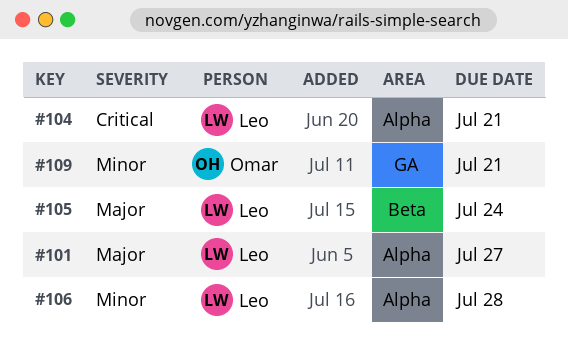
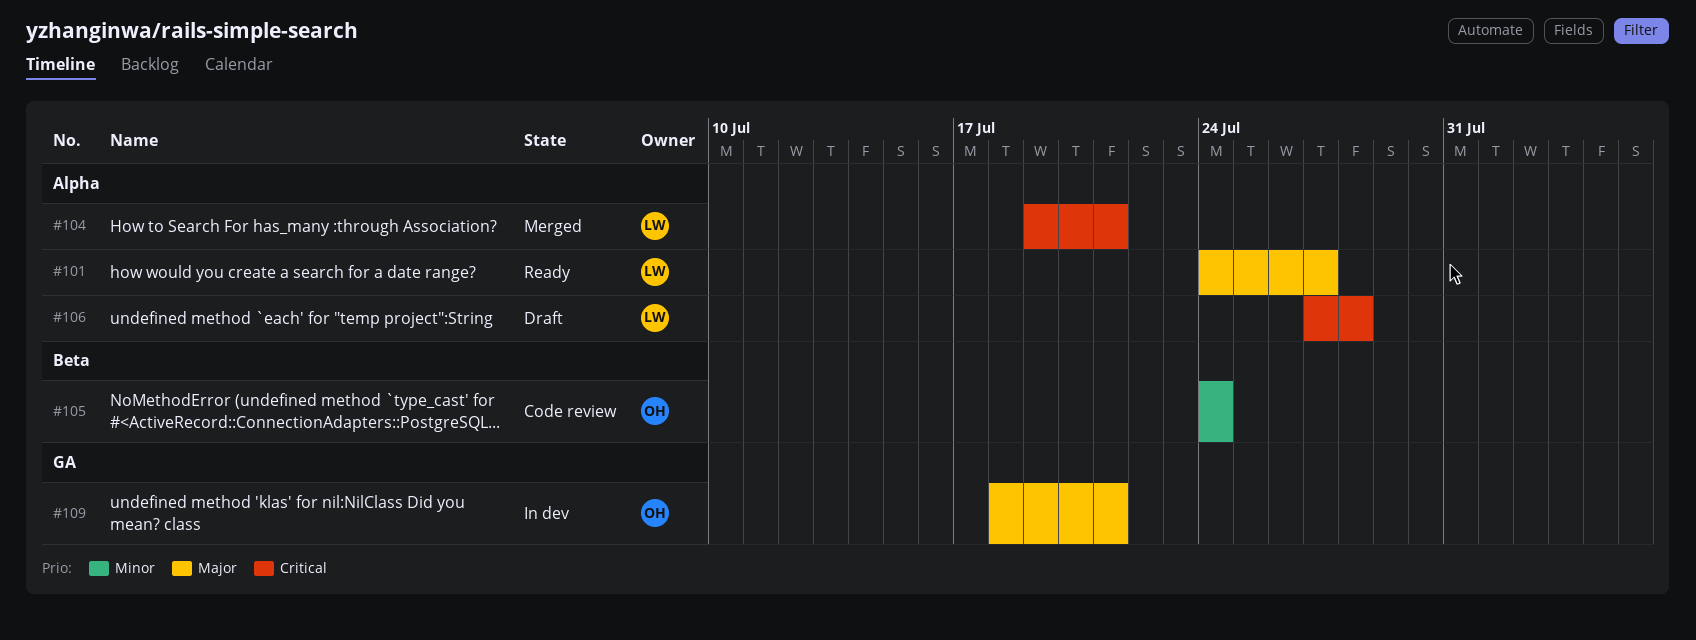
#105, owner: Leo -> Omar
#105, priority: Major -> Minor
#106, priority: Minor -> Critical
#109, priority: Minor -> Major

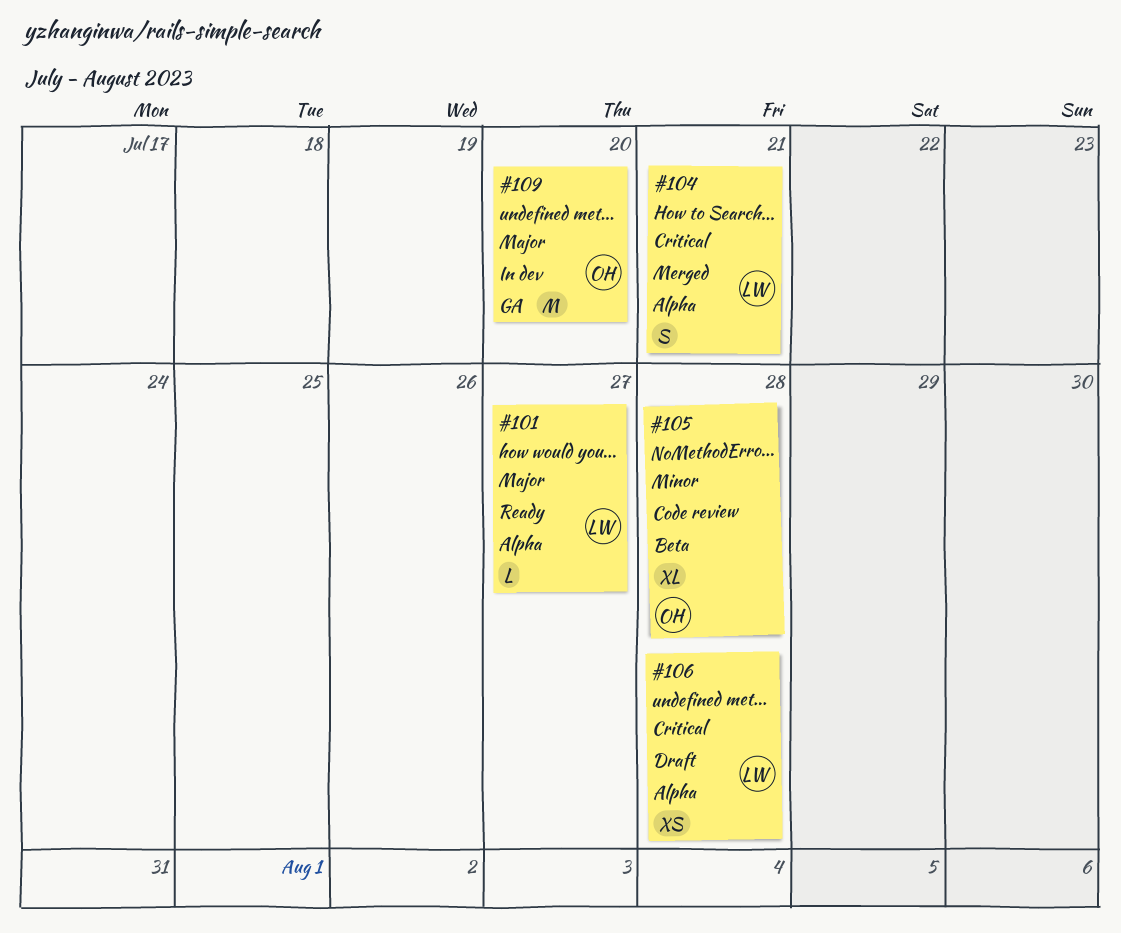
#105, due: Jul 24 -> Jul 28
#109, due: Jul 21 -> Jul 20

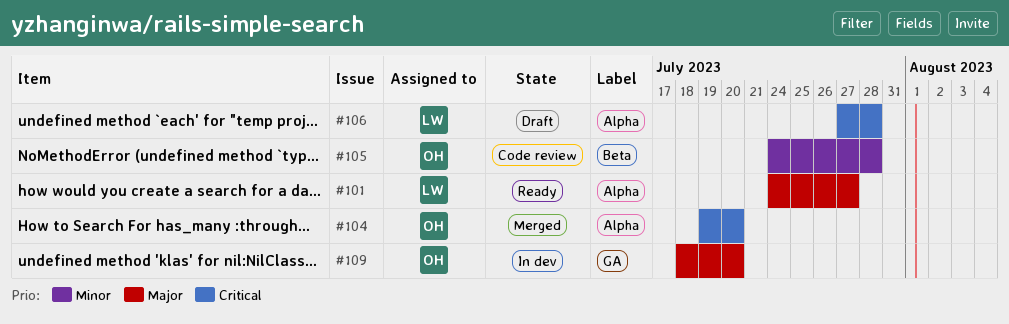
#104, owner: LW -> OH
#104, due: Jul 21 -> Jul 20

